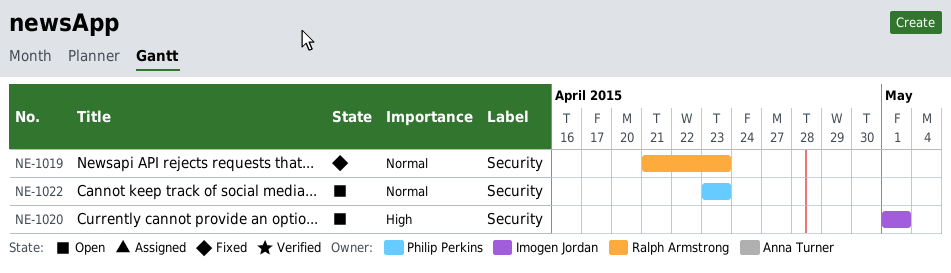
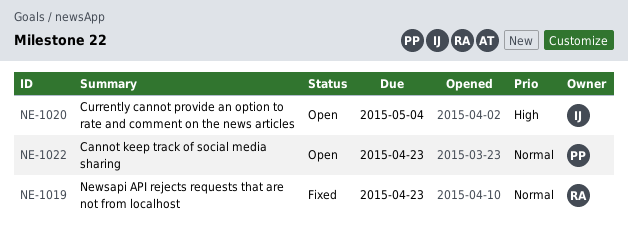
NE-1020, due: May 1 -> May 4

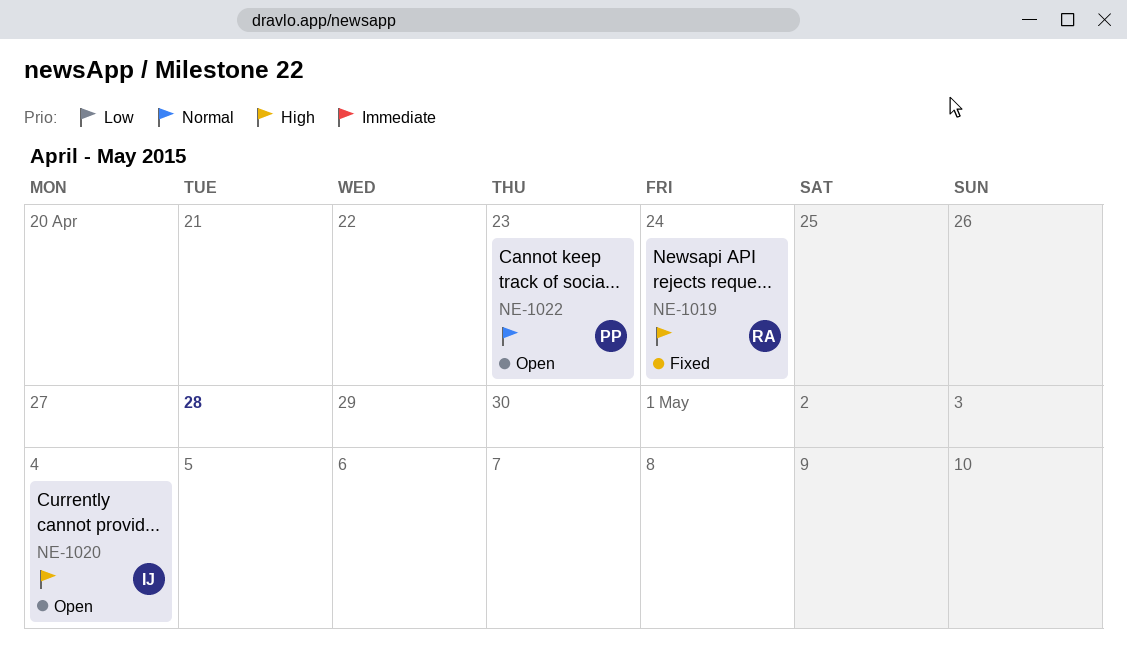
NE-1019, priority: Normal -> High
NE-1019, due: Apr 23 -> Apr 24

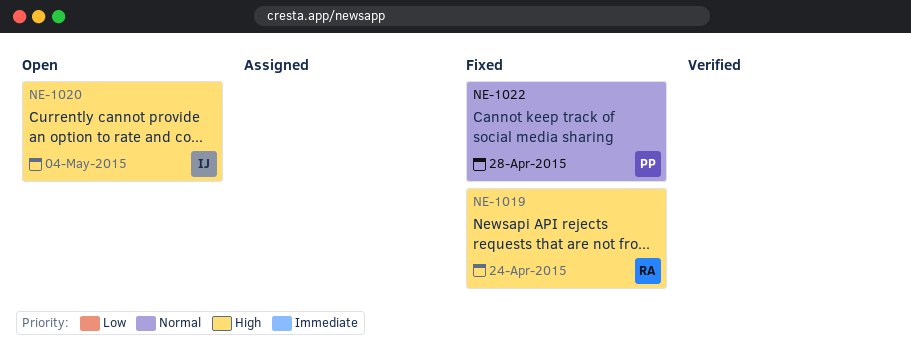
NE-1022, status: Open -> Fixed
NE-1022, due: Apr 23 -> Apr 28

